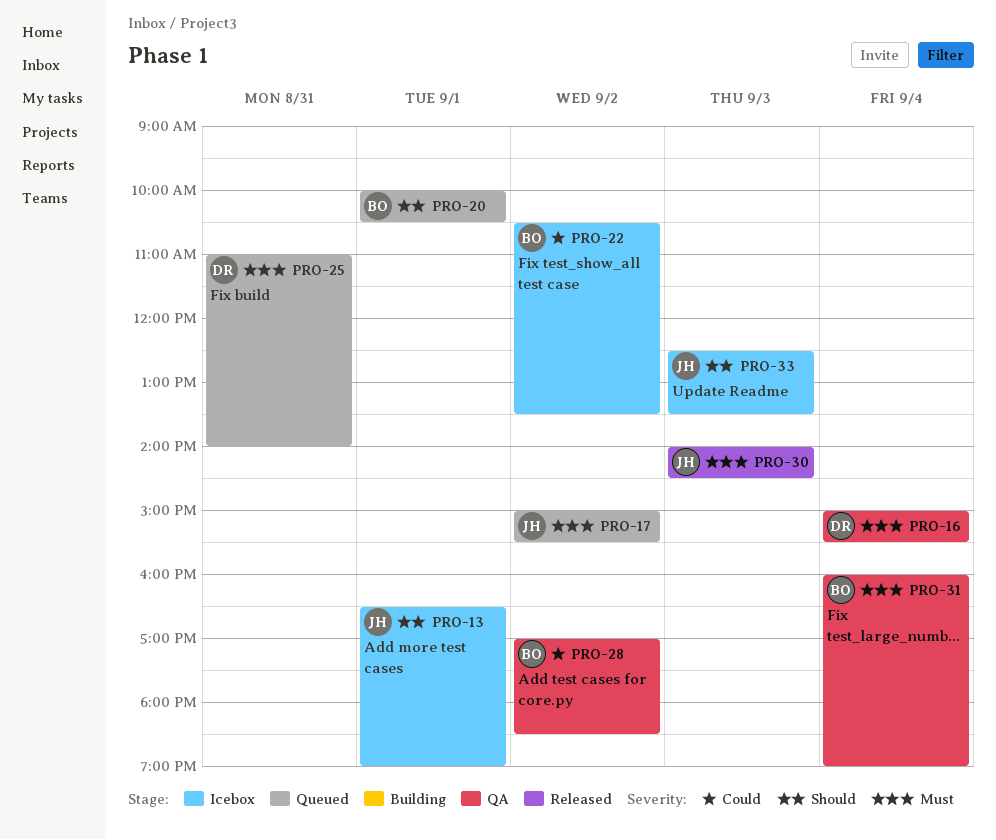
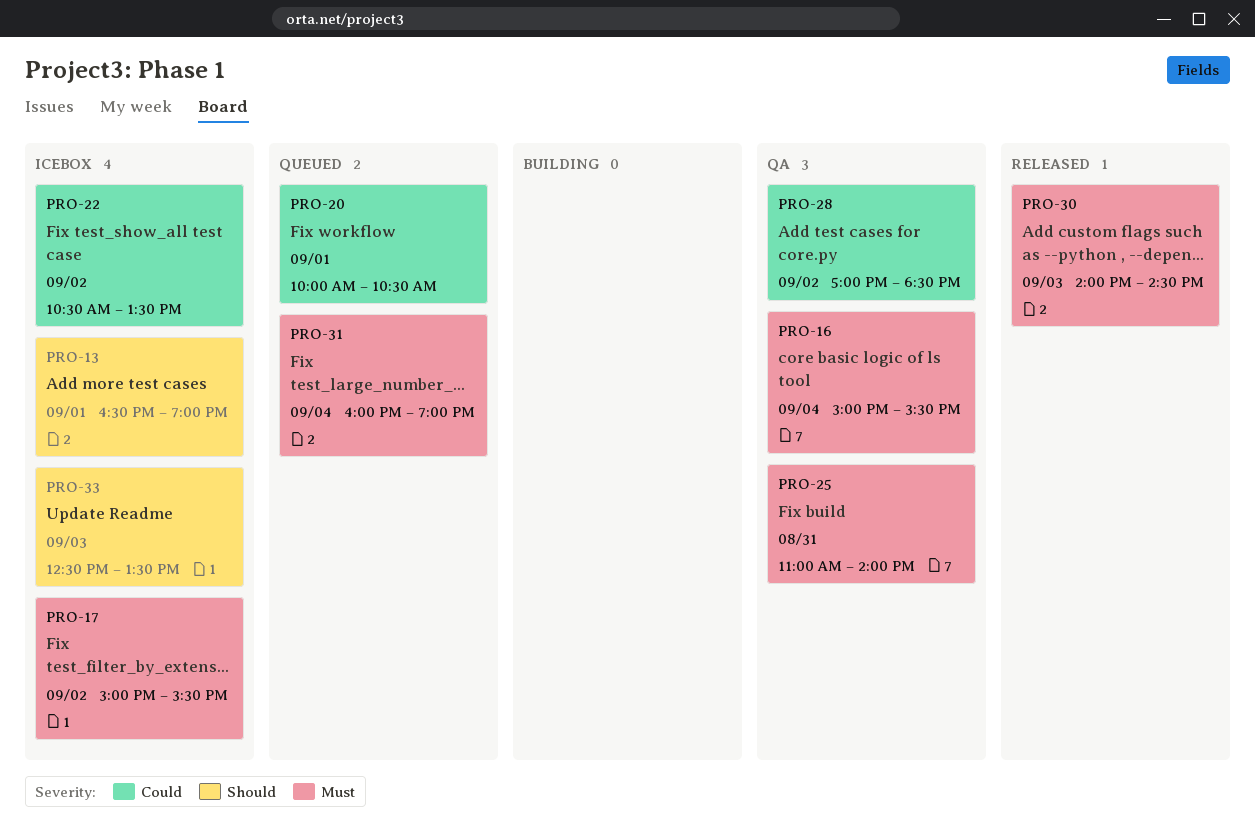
PRO-17, status: Queued -> Icebox
PRO-20, priority: Should -> Could
PRO-25, status: Queued -> QA
PRO-31, status: QA -> Queued

